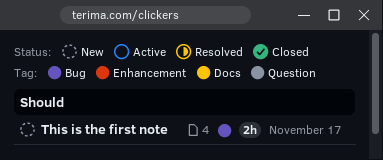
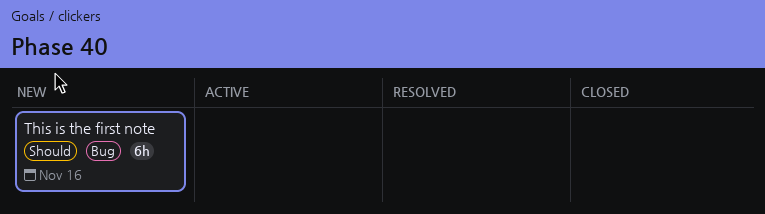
This is the first note, estimate: 2h -> 6h
This is the first note, due: Nov 17 -> Nov 16

